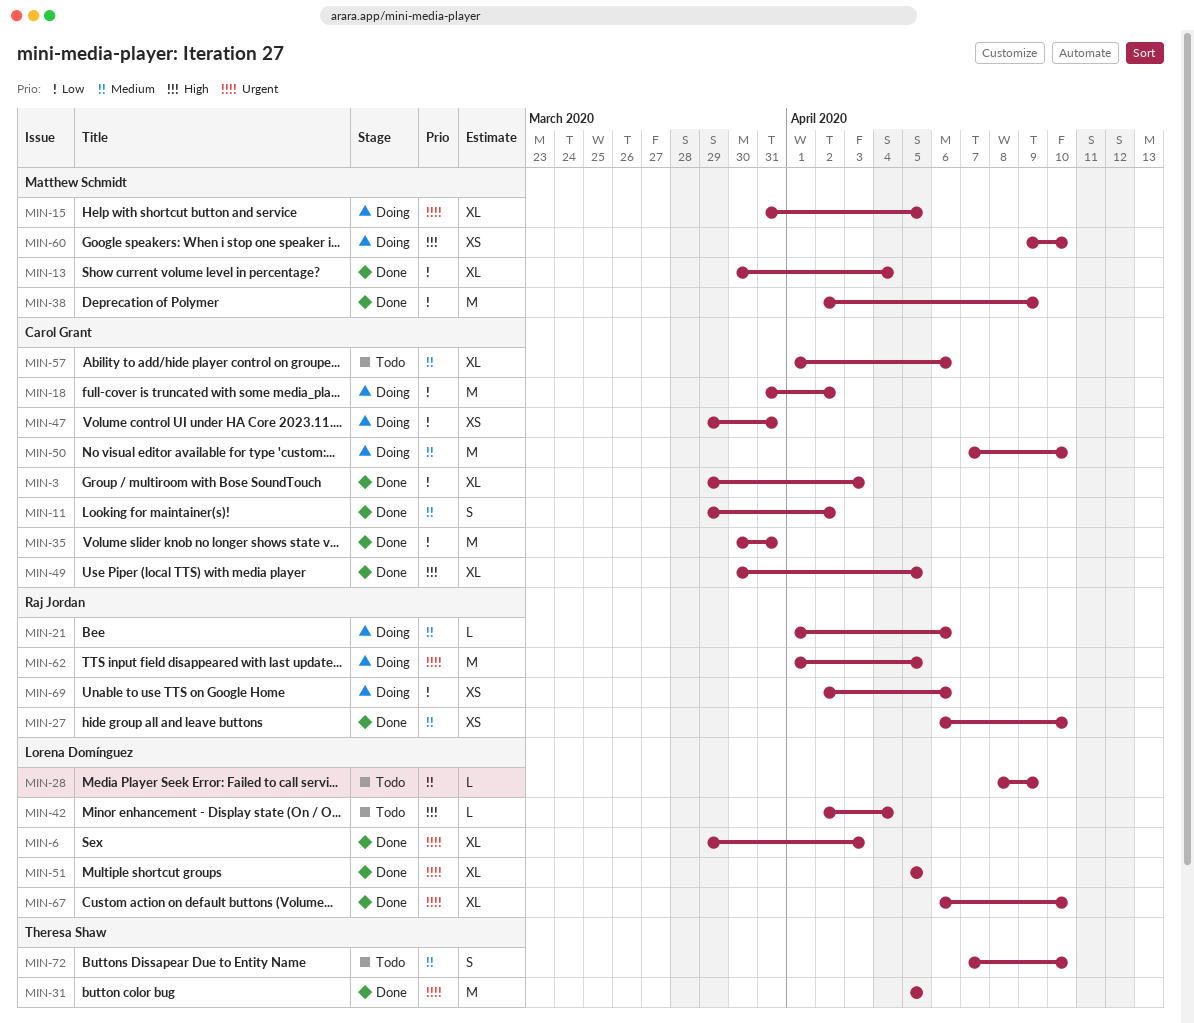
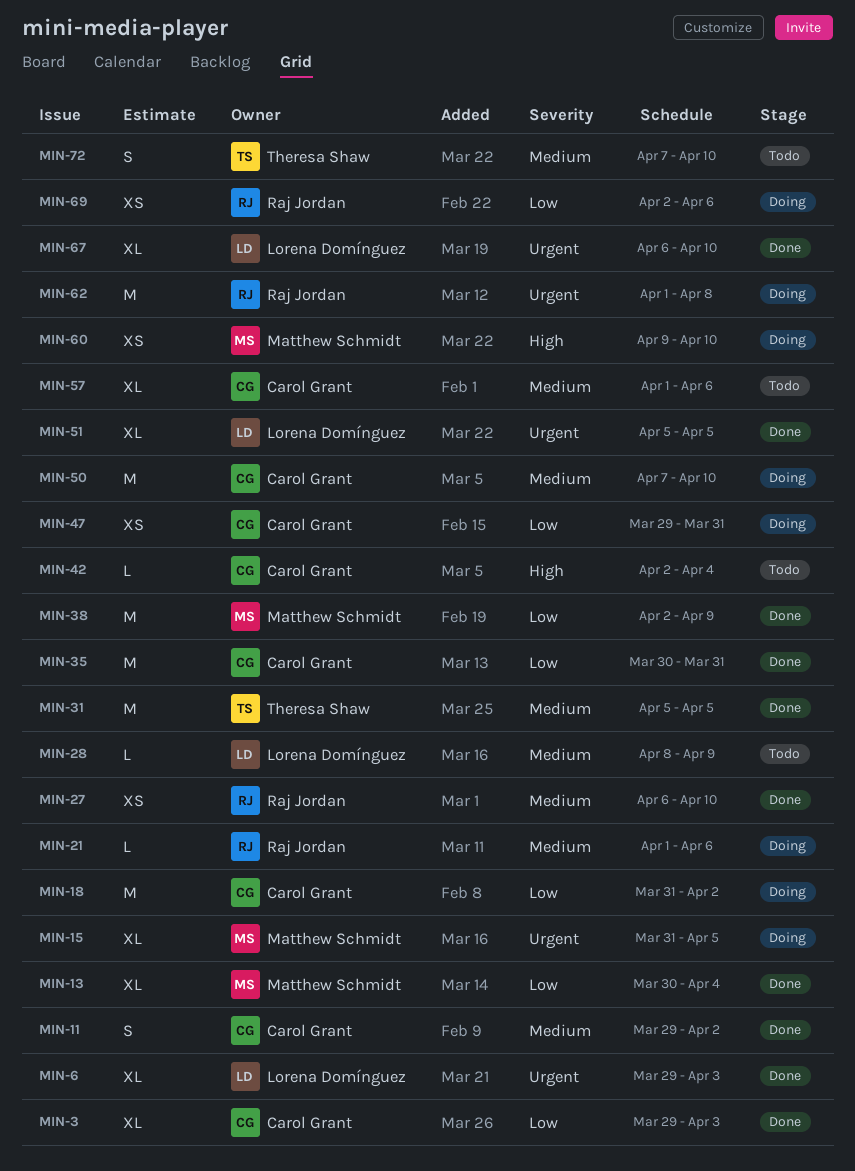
MIN-31, priority: Urgent -> Medium
MIN-42, owner: Lorena Domínguez -> Carol Grant
MIN-49: present -> none
MIN-62, due: Apr 5 -> Apr 8

